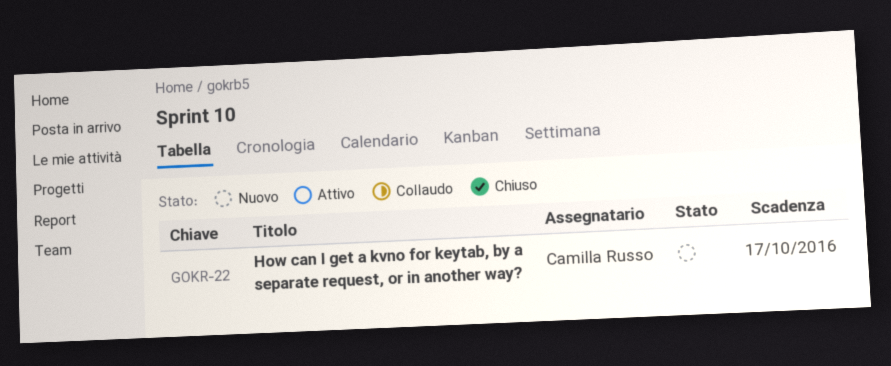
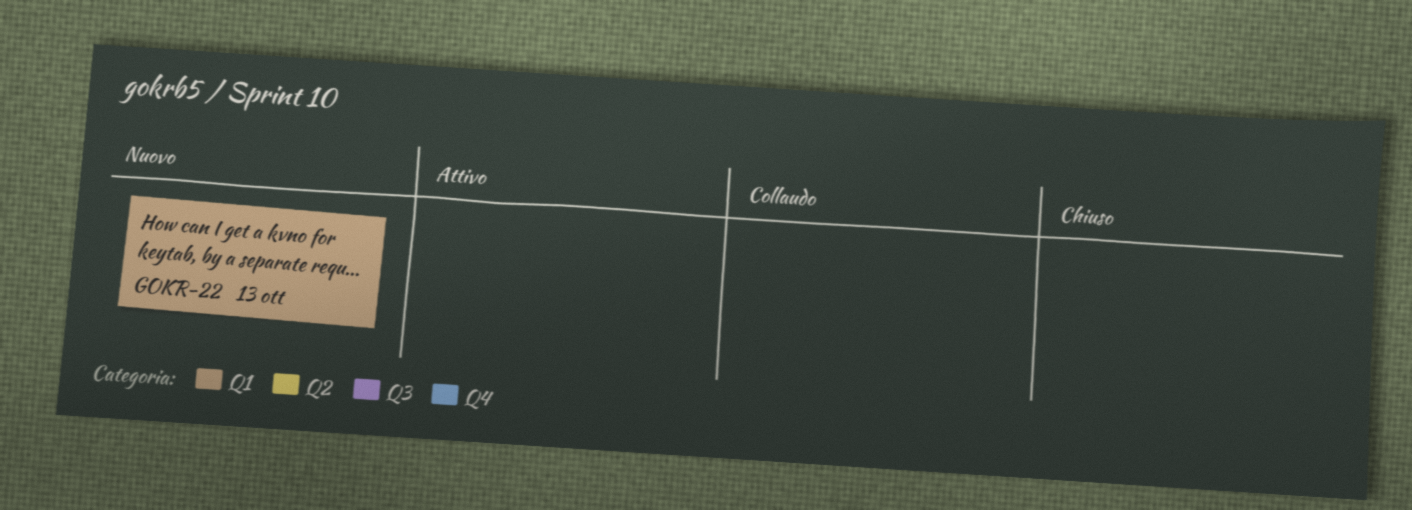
GOKR-22, due: Oct 17 -> Oct 13

